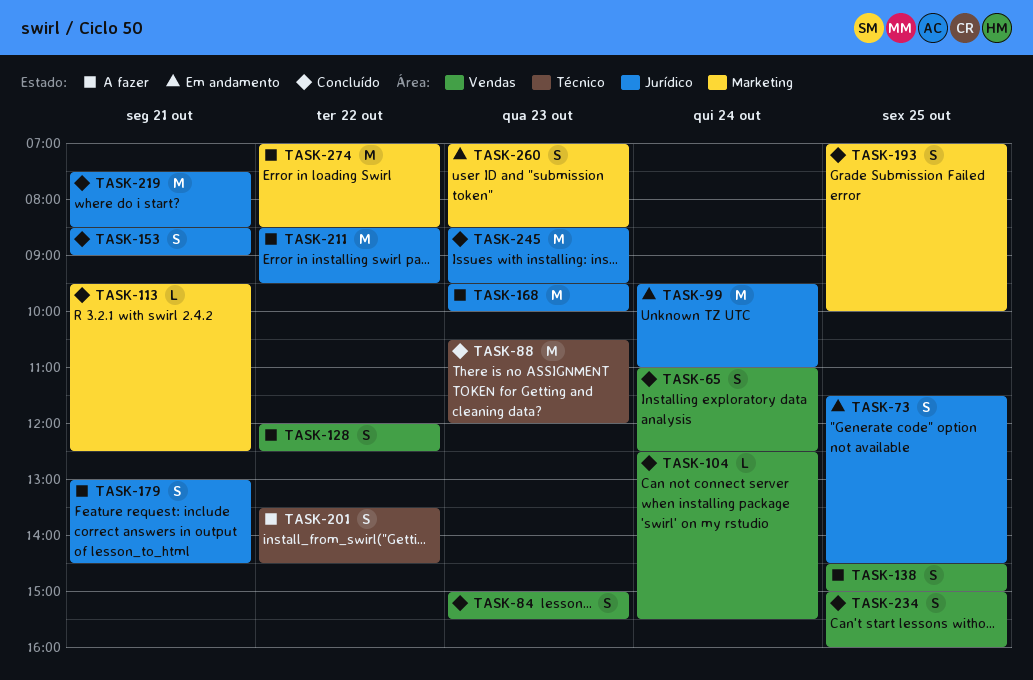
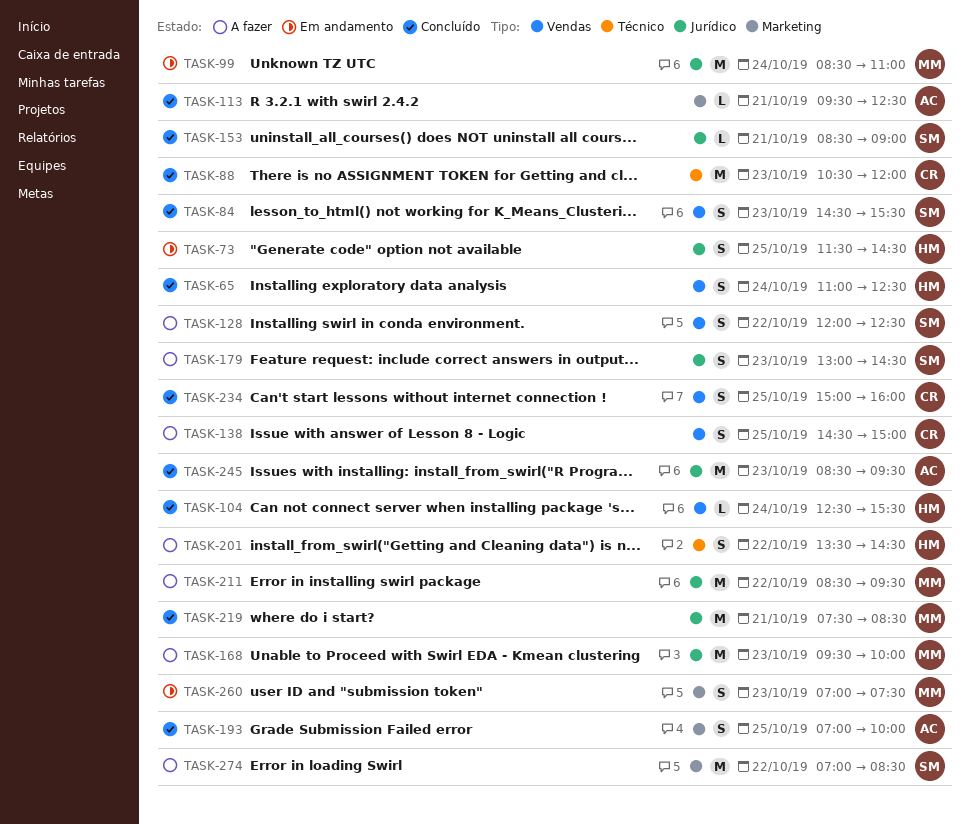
TASK-84, begins: 15:00 -> 14:30
TASK-99, begins: 09:30 -> 08:30
TASK-153, estimate: S -> L
TASK-179, day: Oct 21 -> Oct 23
TASK-260, ends: 08:30 -> 07:30

